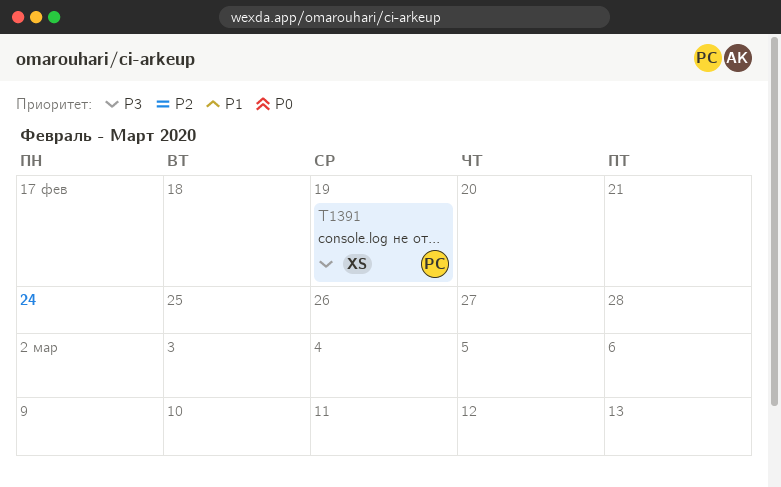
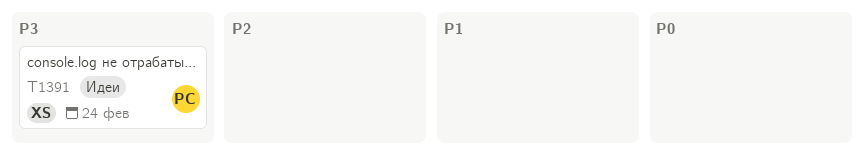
T1391, due: Feb 19 -> Feb 24

